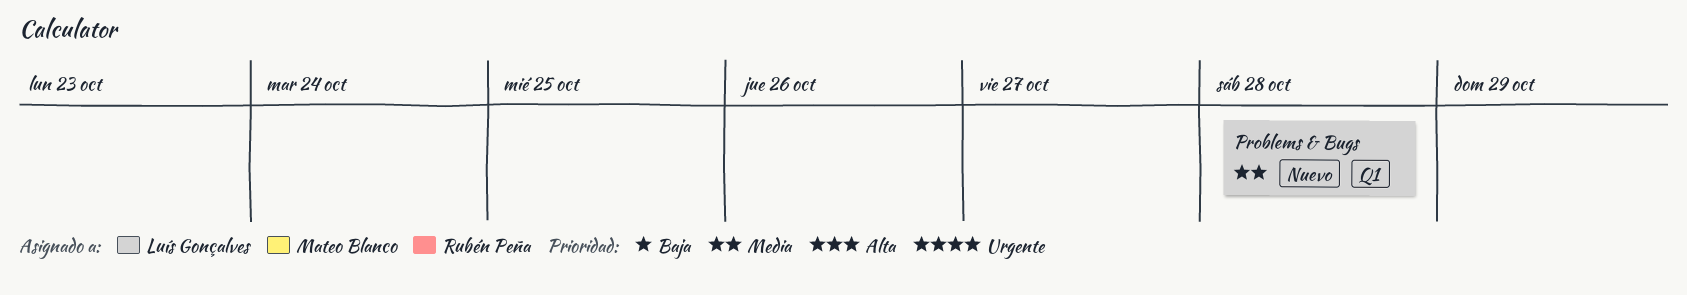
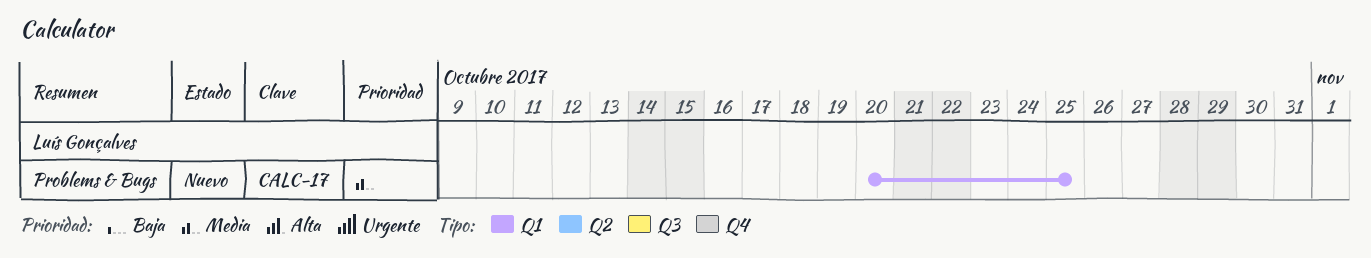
Problems & Bugs, due: Oct 28 -> Oct 25

